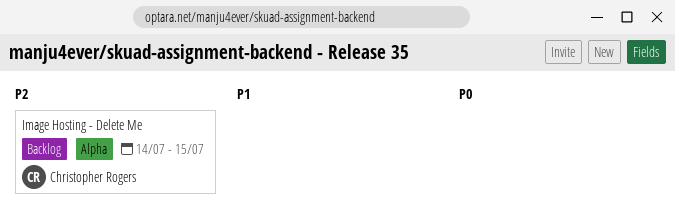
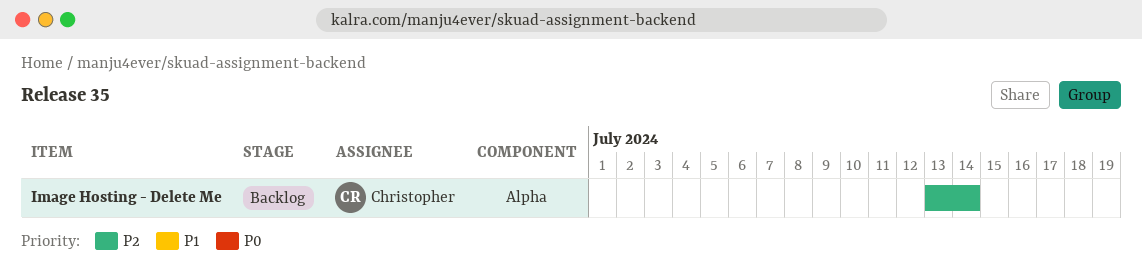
Image Hosting - Delete Me, start: Jul 14 -> Jul 13
Image Hosting - Delete Me, due: Jul 15 -> Jul 14

